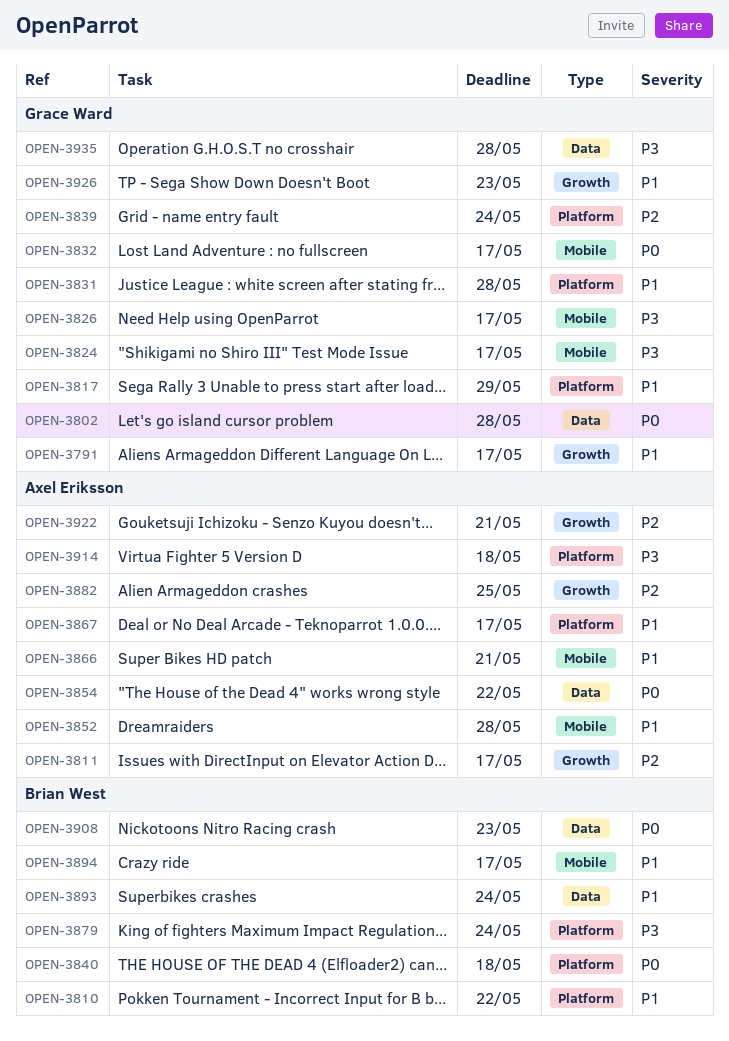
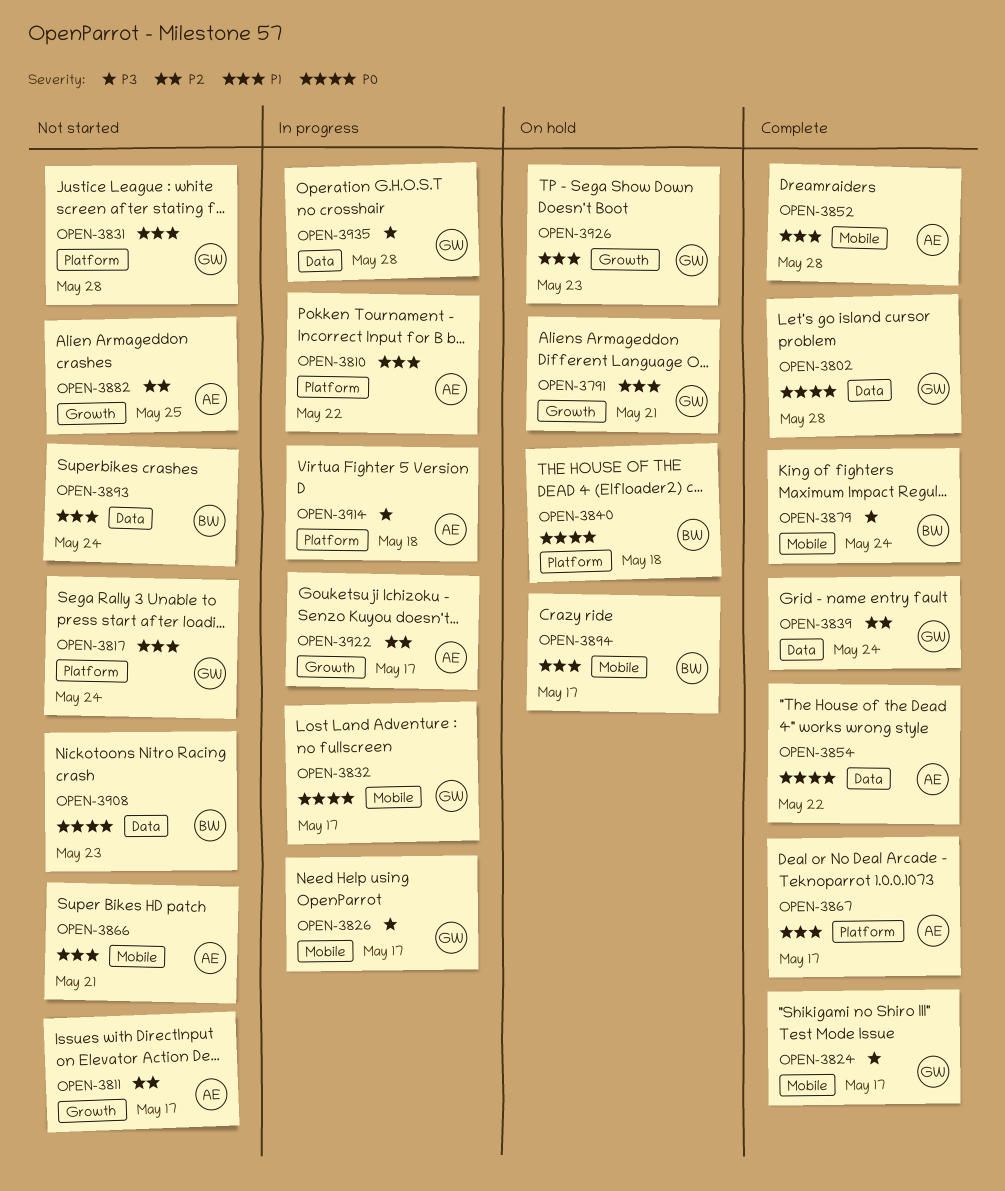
OPEN-3791, due: May 17 -> May 21
OPEN-3810, owner: Brian West -> Axel Eriksson
OPEN-3817, due: May 29 -> May 24
OPEN-3839, label: Platform -> Data
OPEN-3879, label: Platform -> Mobile
OPEN-3922, due: May 21 -> May 17

